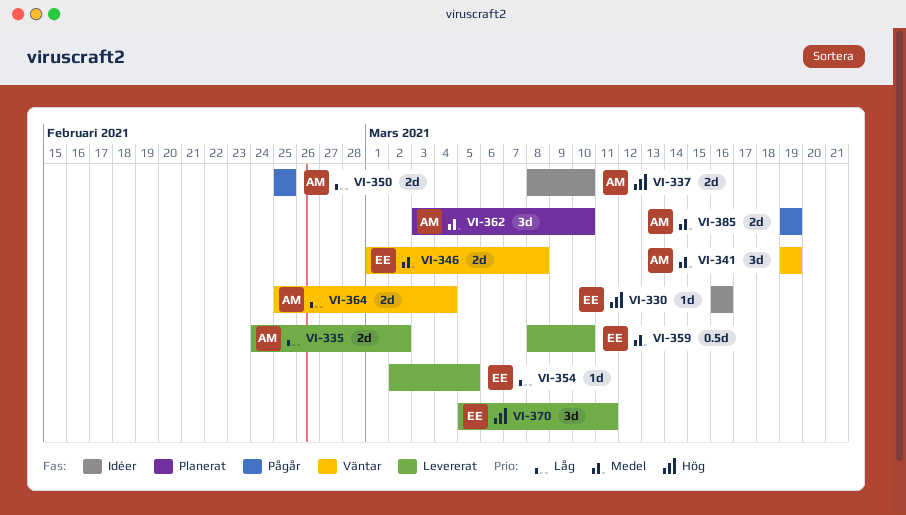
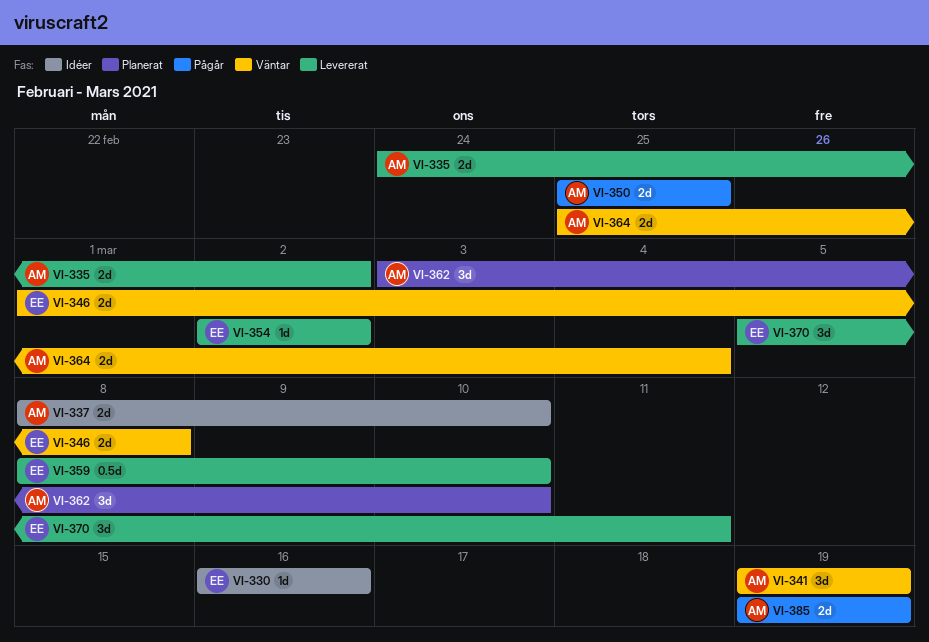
VI-354, due: Mar 5 -> Mar 2

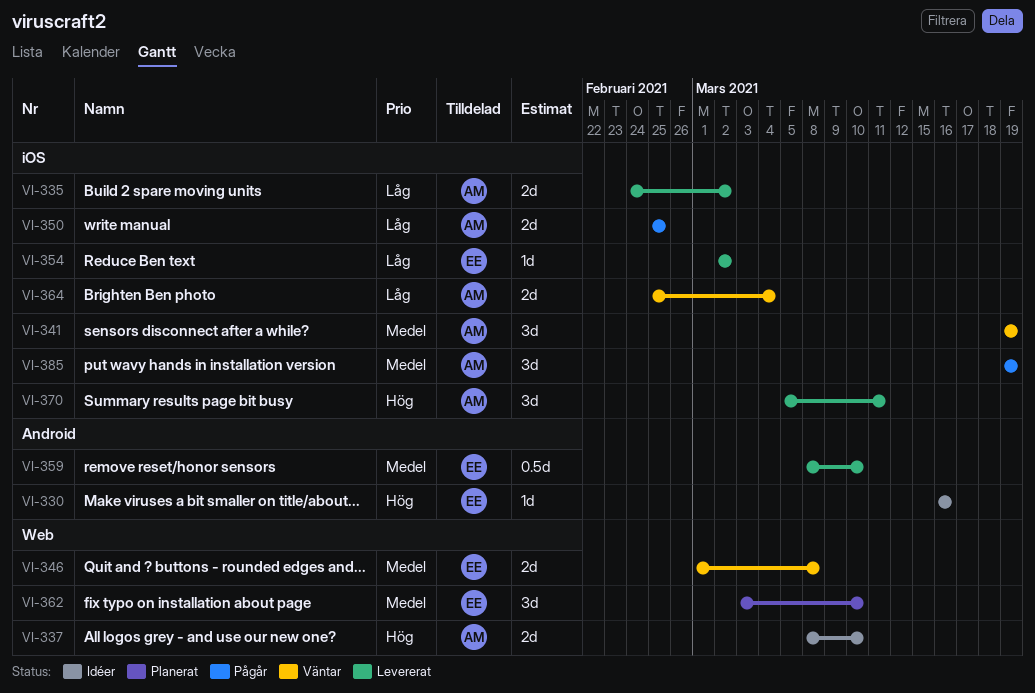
VI-362, owner: AM -> EE
VI-370, owner: EE -> AM
VI-385, estimate: 2d -> 3d

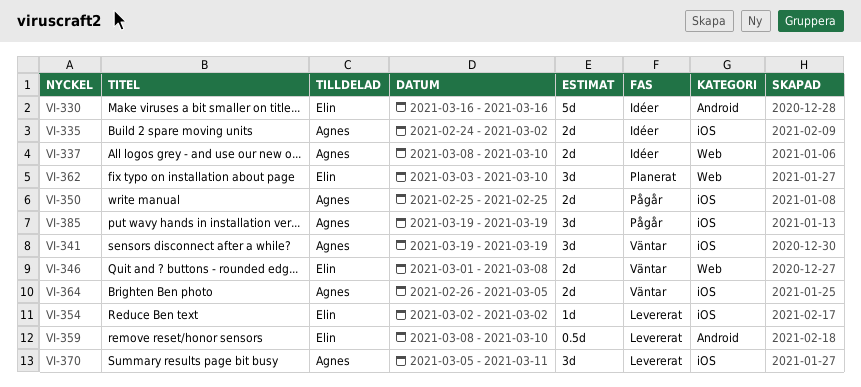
VI-330, estimate: 1d -> 5d
VI-335, status: Levererat -> Idéer
VI-364, start: Feb 25 -> Feb 26
VI-364, due: Mar 4 -> Mar 5

